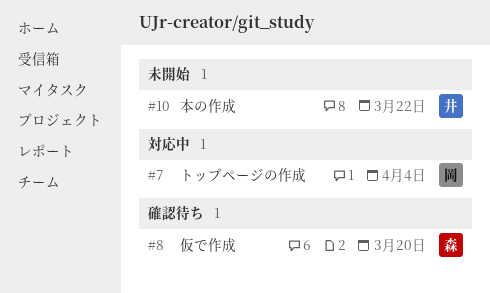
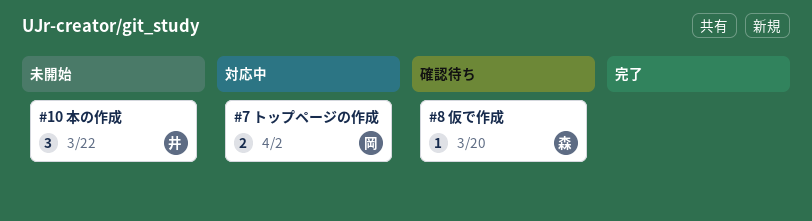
#7, due: Apr 4 -> Apr 2

